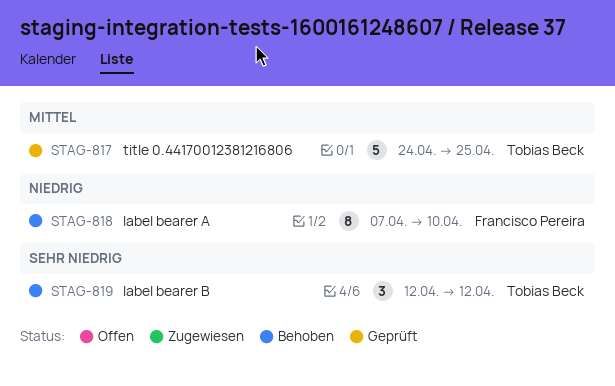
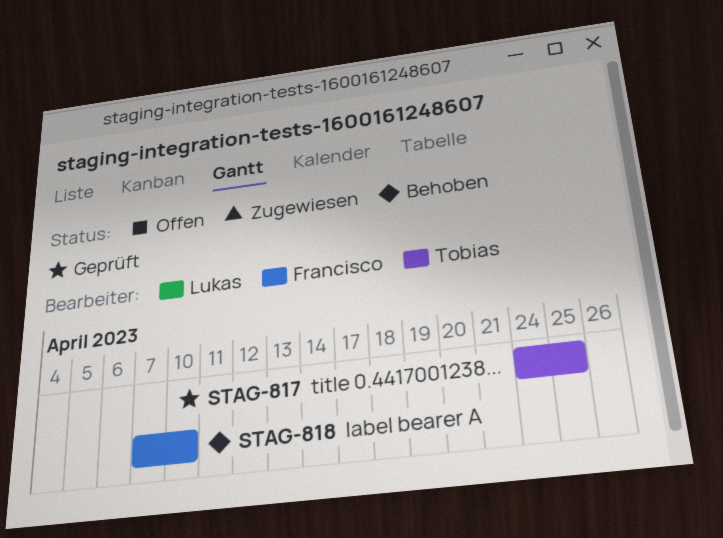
STAG-819: present -> none

